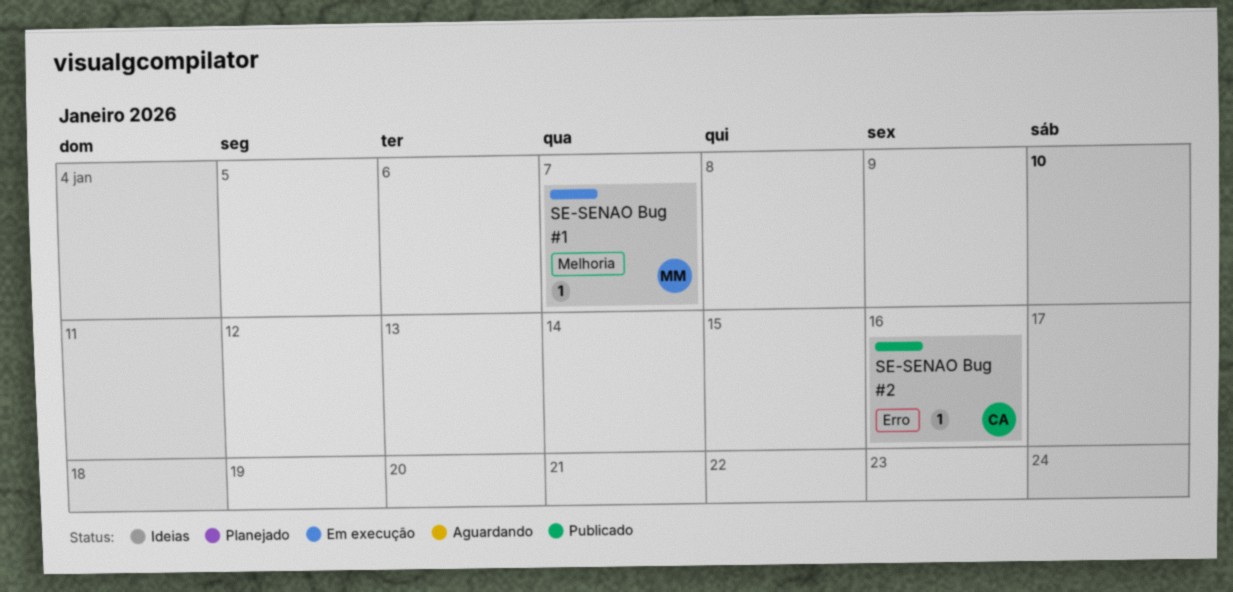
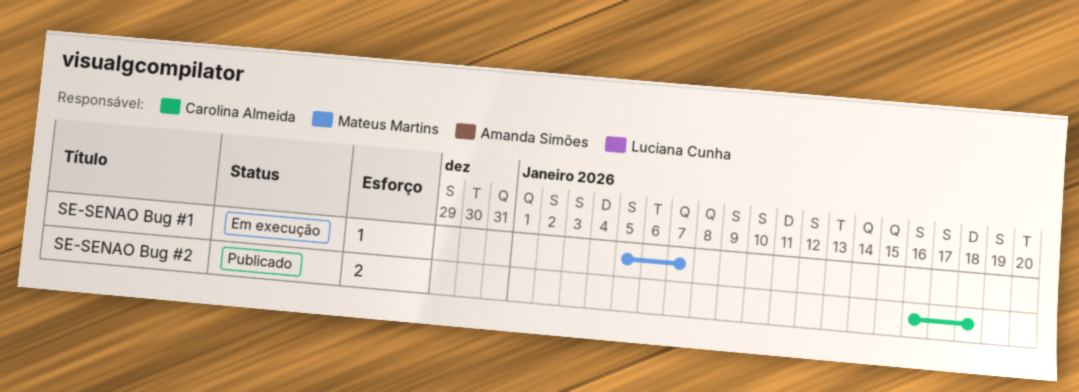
SE-SENAO Bug #2, estimate: 1 -> 2
SE-SENAO Bug #2, due: Jan 16 -> Jan 18

